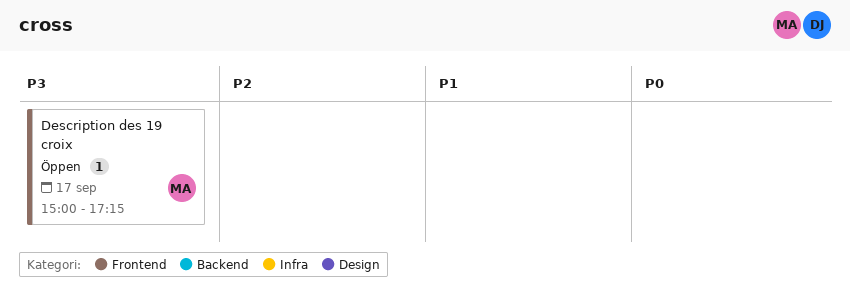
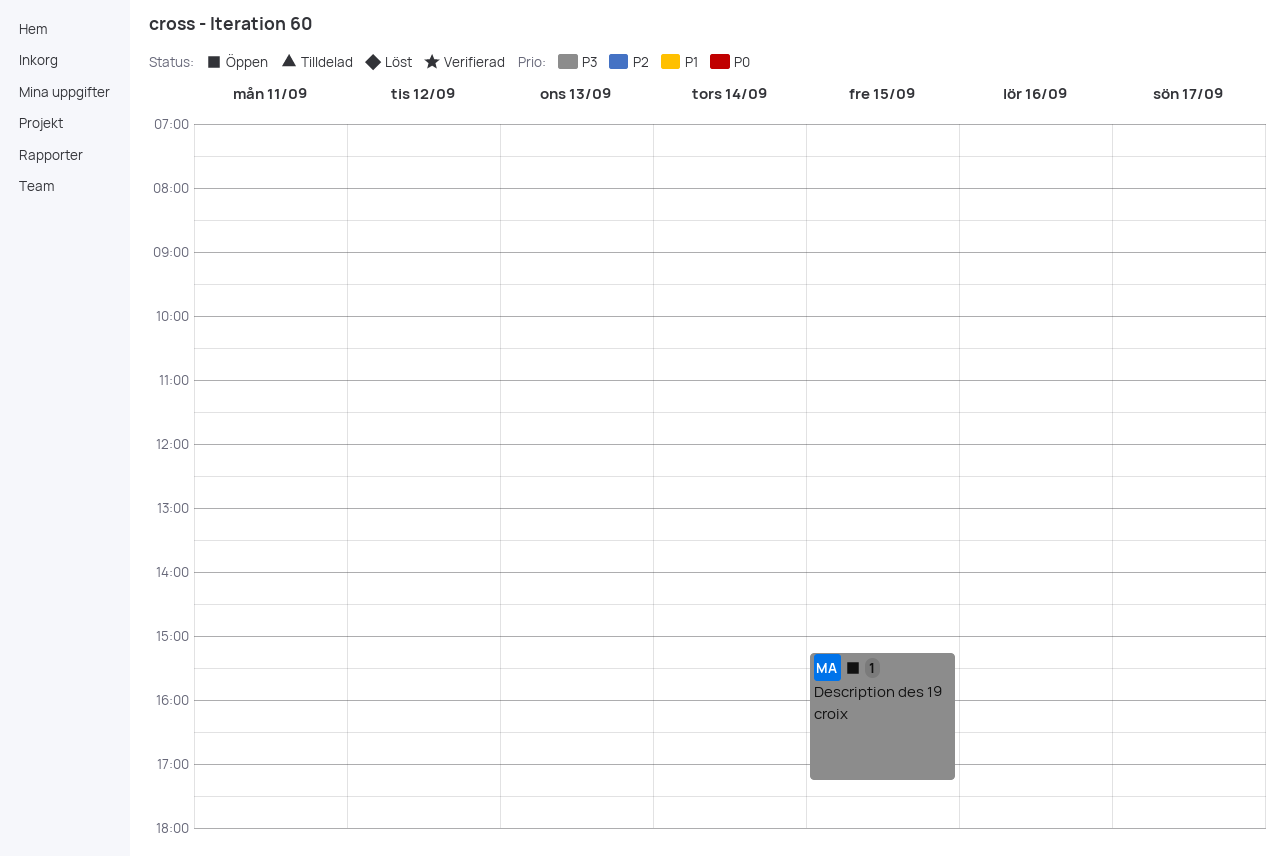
Description des 19 croix, day: Sep 17 -> Sep 15
Description des 19 croix, begins: 15:00 -> 15:15

